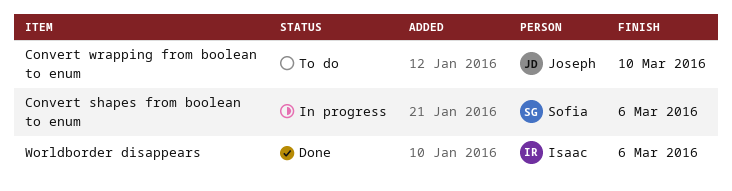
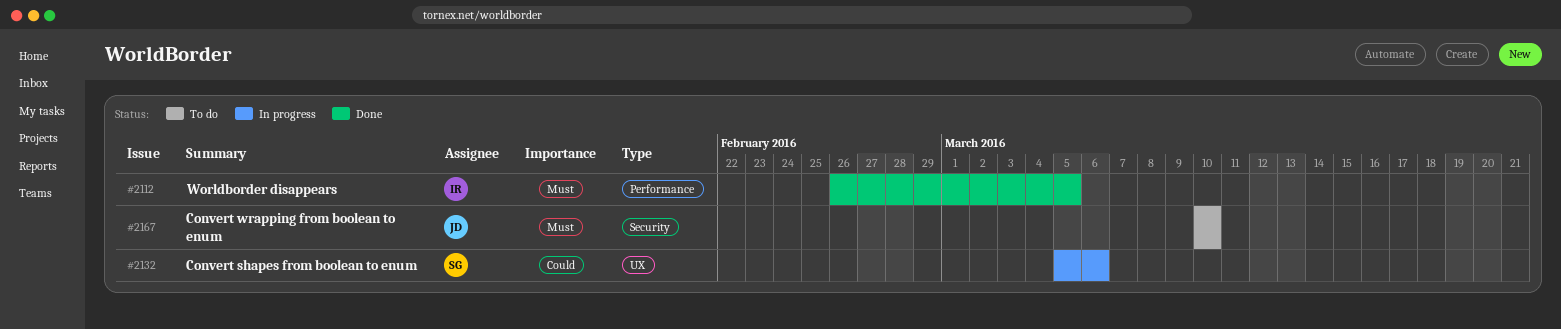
Worldborder disappears, due: Mar 6 -> Mar 5

